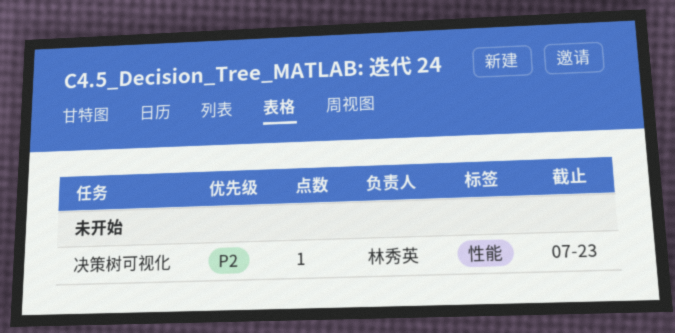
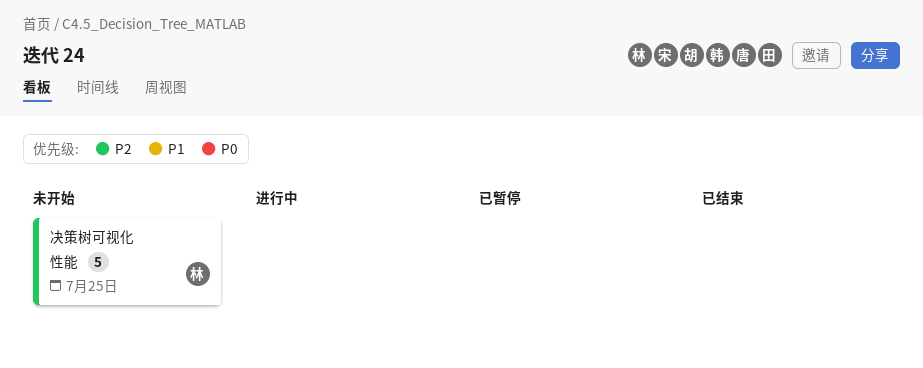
决策树可视化, estimate: 1 -> 5
决策树可视化, due: Jul 23 -> Jul 25

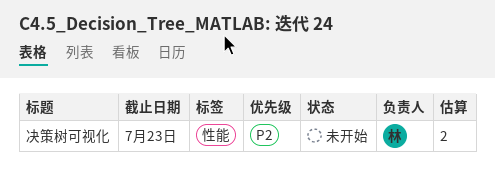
决策树可视化, estimate: 5 -> 2
决策树可视化, due: Jul 25 -> Jul 23

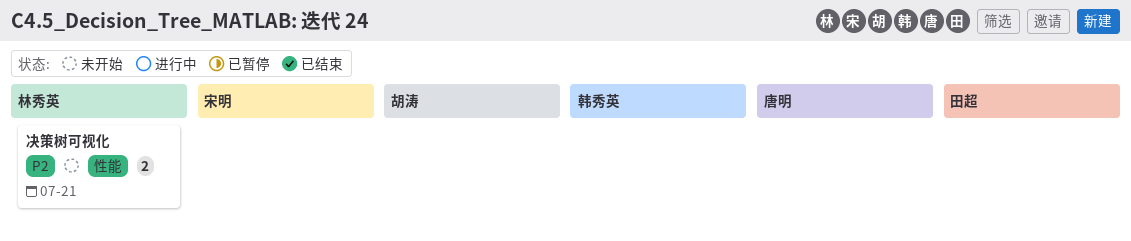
决策树可视化, due: Jul 23 -> Jul 21

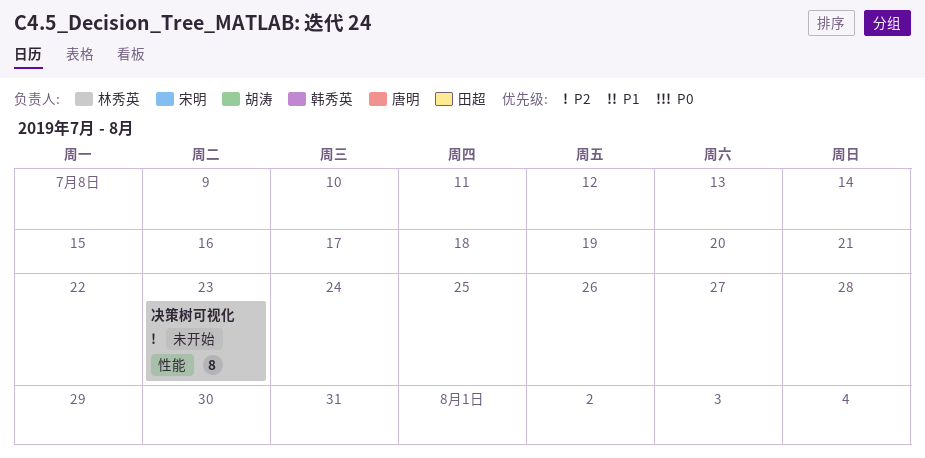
决策树可视化, estimate: 2 -> 8
决策树可视化, due: Jul 21 -> Jul 23

